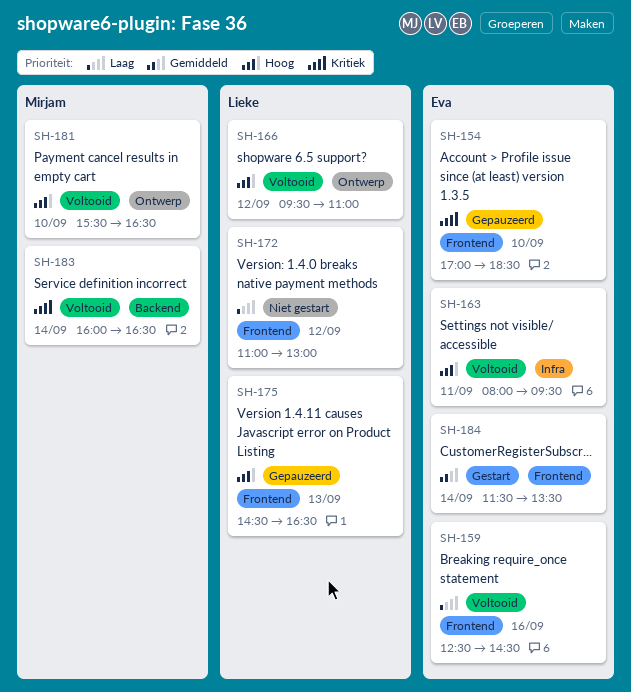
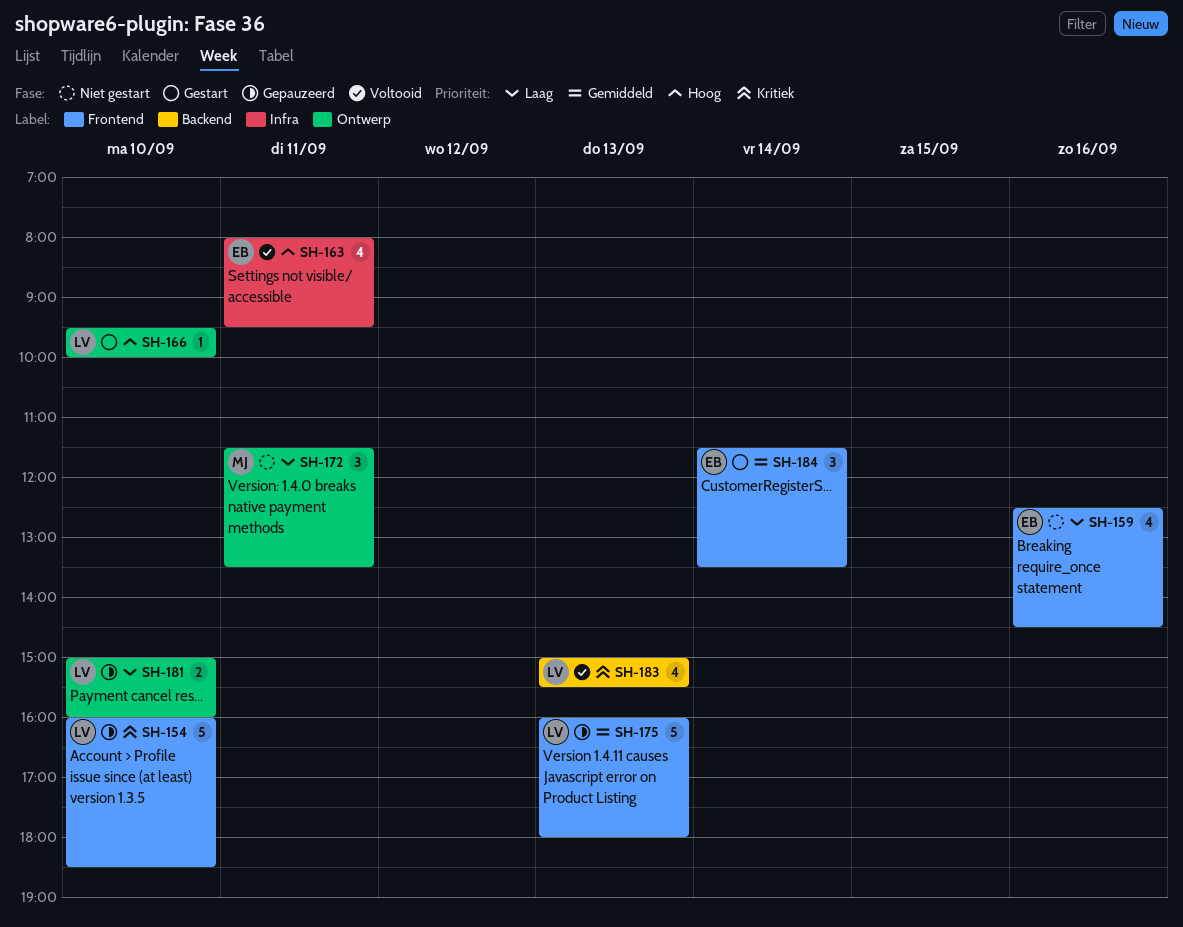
SH-154, owner: Eva -> Lieke
SH-154, begins: 17:00 -> 16:00
SH-159, status: Voltooid -> Niet gestart
SH-166, status: Voltooid -> Gestart
SH-166, day: Sep 12 -> Sep 10
SH-166, ends: 11:00 -> 10:00
SH-172, owner: Lieke -> Mirjam
SH-172, label: Frontend -> Ontwerp
SH-172, day: Sep 12 -> Sep 11
SH-172, begins: 11:00 -> 11:30
SH-172, ends: 13:00 -> 13:30
SH-175, priority: Hoog -> Gemiddeld
SH-175, begins: 14:30 -> 16:00
SH-175, ends: 16:30 -> 18:00
SH-181, status: Voltooid -> Gepauzeerd
SH-181, owner: Mirjam -> Lieke
SH-181, priority: Hoog -> Laag
SH-181, begins: 15:30 -> 15:00
SH-181, ends: 16:30 -> 16:00
SH-183, owner: Mirjam -> Lieke
SH-183, day: Sep 14 -> Sep 13
SH-183, begins: 16:00 -> 15:00
SH-183, ends: 16:30 -> 15:30

